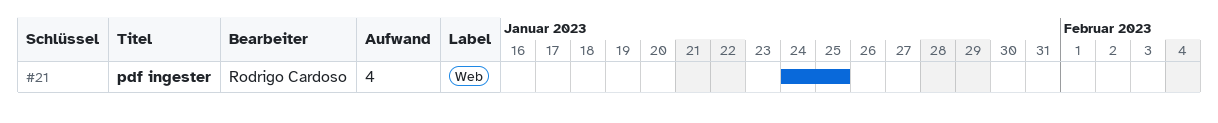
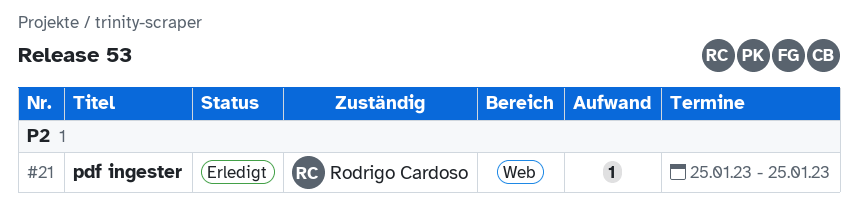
#21, estimate: 4 -> 1
#21, start: Jan 24 -> Jan 25

